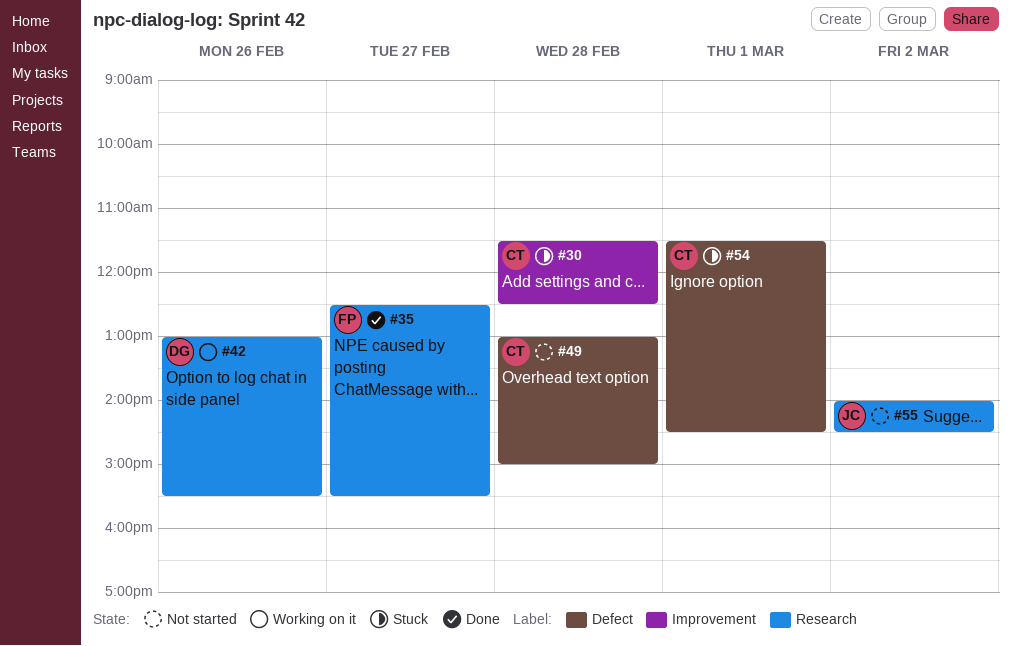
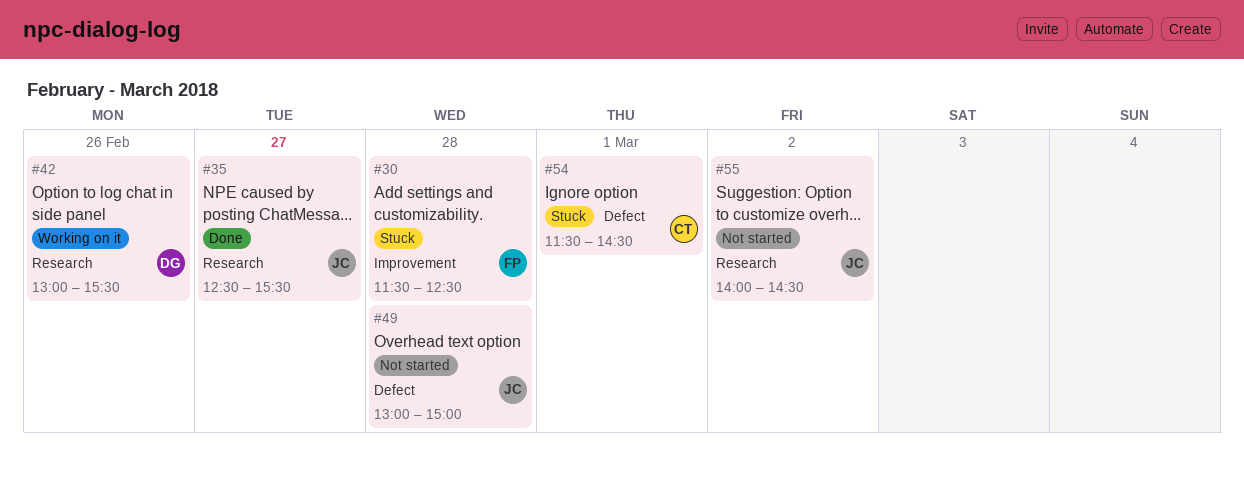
#30, owner: CT -> FP
#35, owner: FP -> JC
#49, owner: CT -> JC

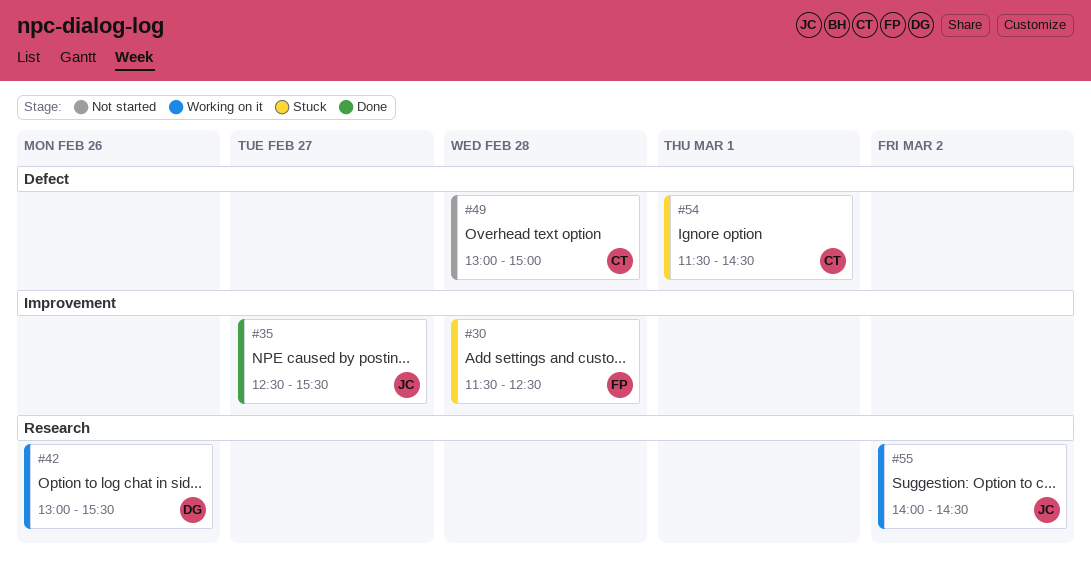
#35, label: Research -> Improvement
#49, owner: JC -> CT
#55, status: Not started -> Working on it

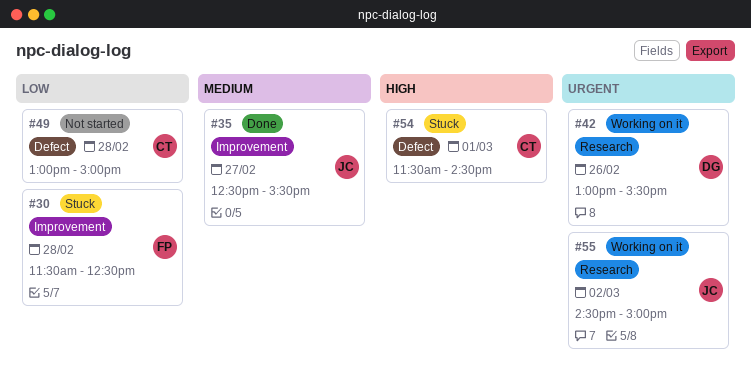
#55, begins: 14:00 -> 14:30
#55, ends: 14:30 -> 15:00

